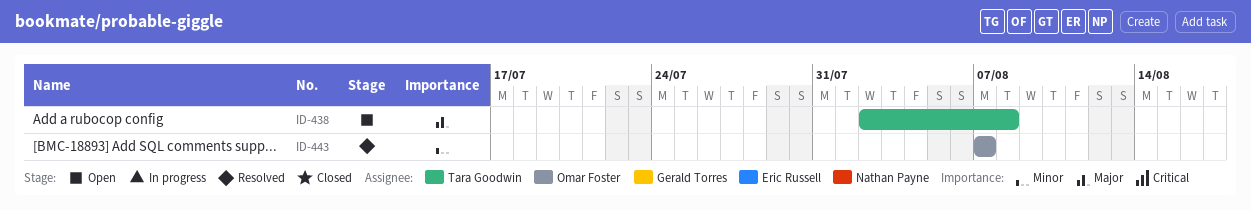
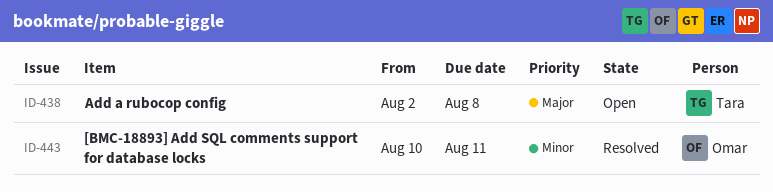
ID-443, start: Aug 7 -> Aug 10
ID-443, due: Aug 7 -> Aug 11

